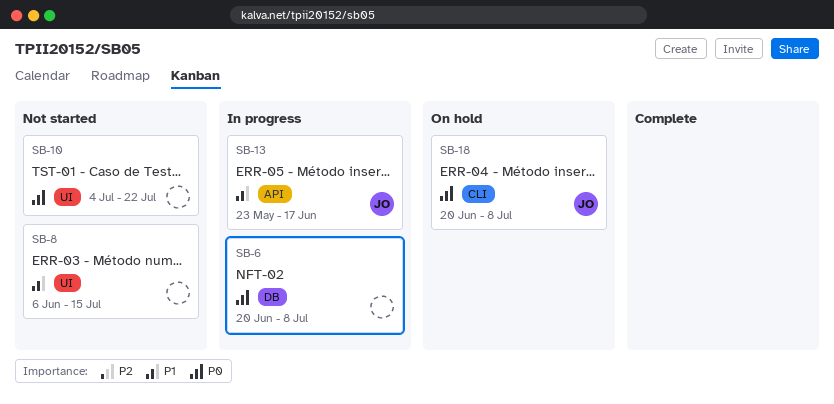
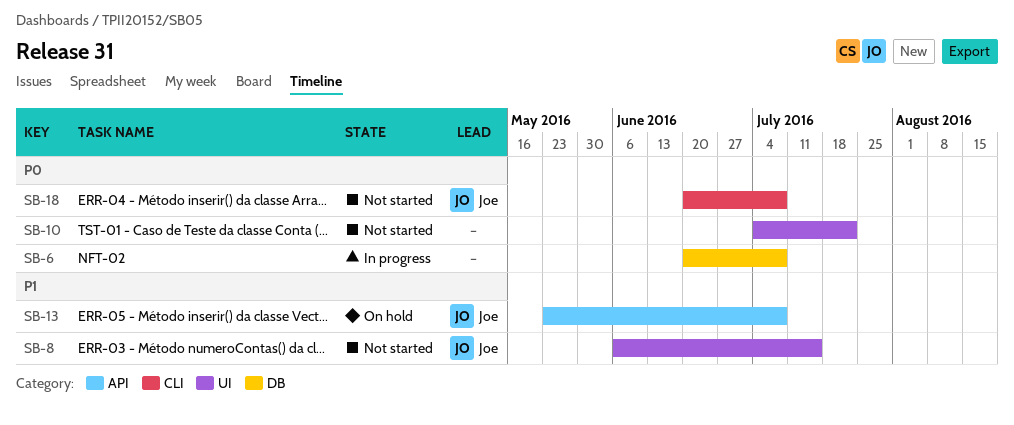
SB-8, owner: none -> Joe
SB-13, status: In progress -> On hold
SB-13, due: Jun 17 -> Jul 8
SB-18, status: On hold -> Not started

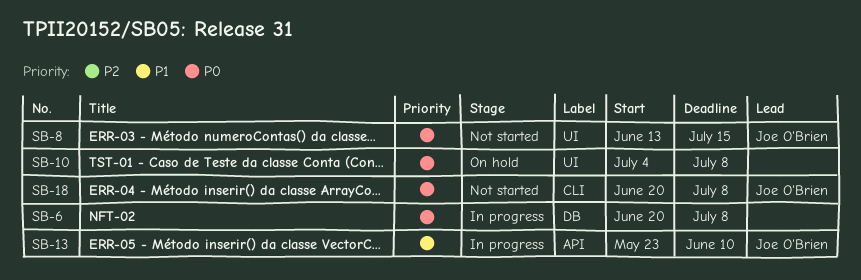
SB-8, priority: P1 -> P0
SB-8, start: Jun 6 -> Jun 13
SB-10, status: Not started -> On hold
SB-10, due: Jul 22 -> Jul 8
SB-13, status: On hold -> In progress
SB-13, due: Jul 8 -> Jun 10

